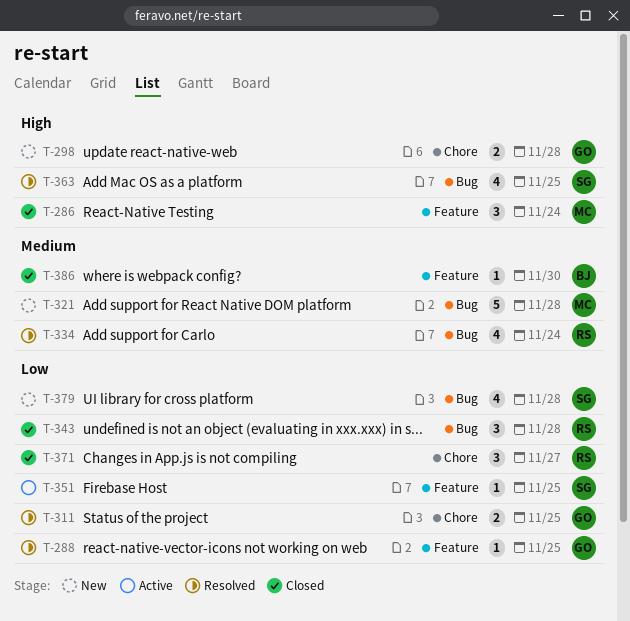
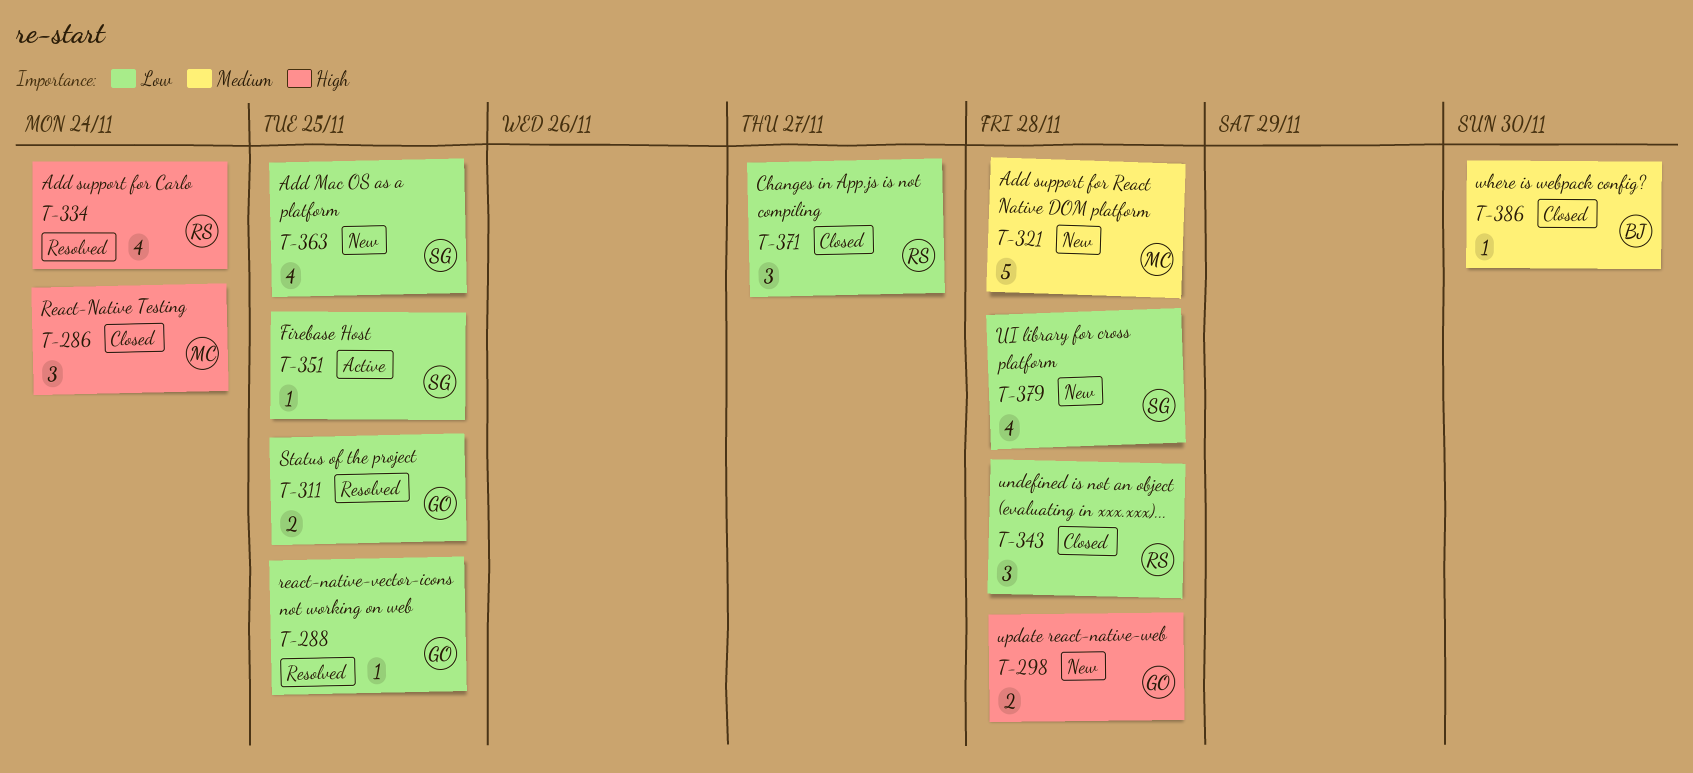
T-334, priority: Medium -> High
T-363, status: Resolved -> New
T-363, priority: High -> Low

